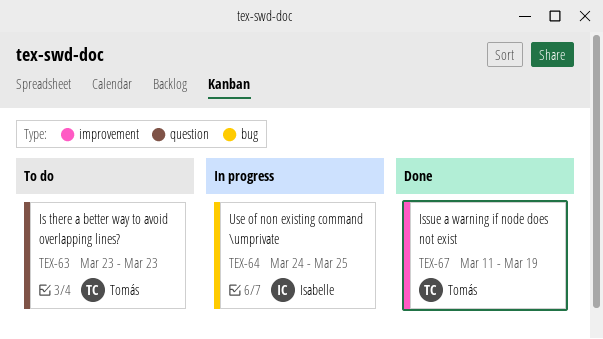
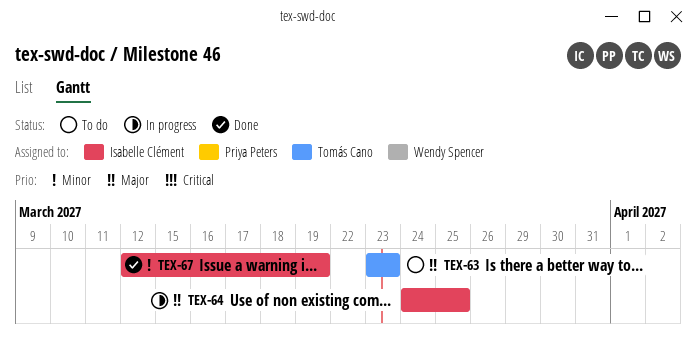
TEX-67, owner: Tomás Cano -> Isabelle Clément
TEX-67, start: Mar 11 -> Mar 12

